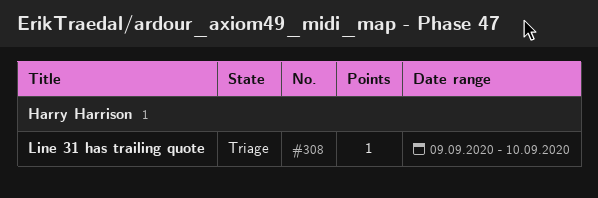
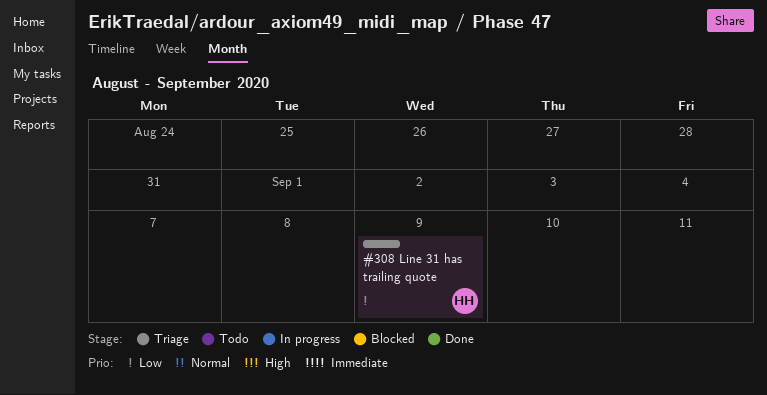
#308, due: Sep 10 -> Sep 9

